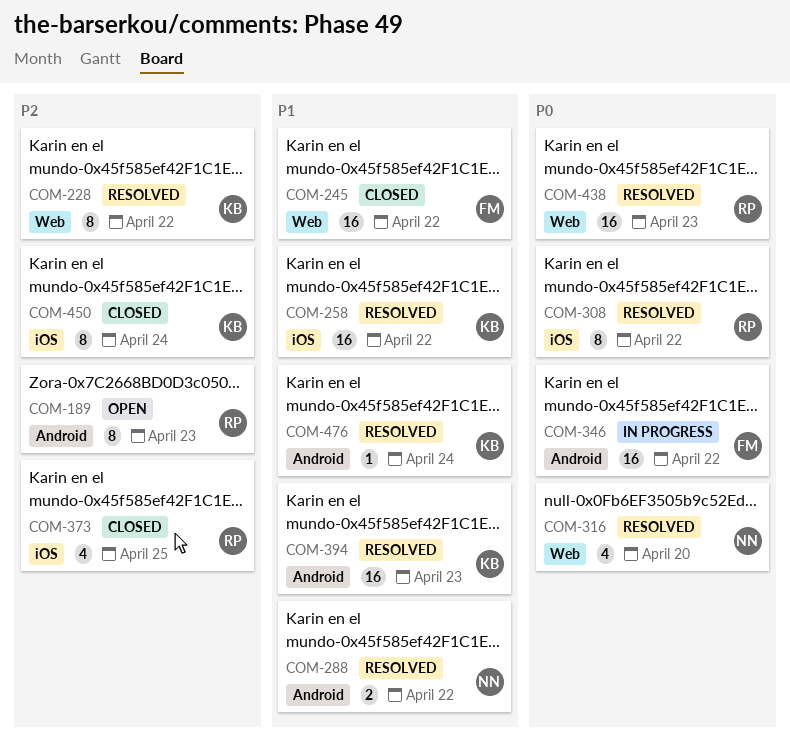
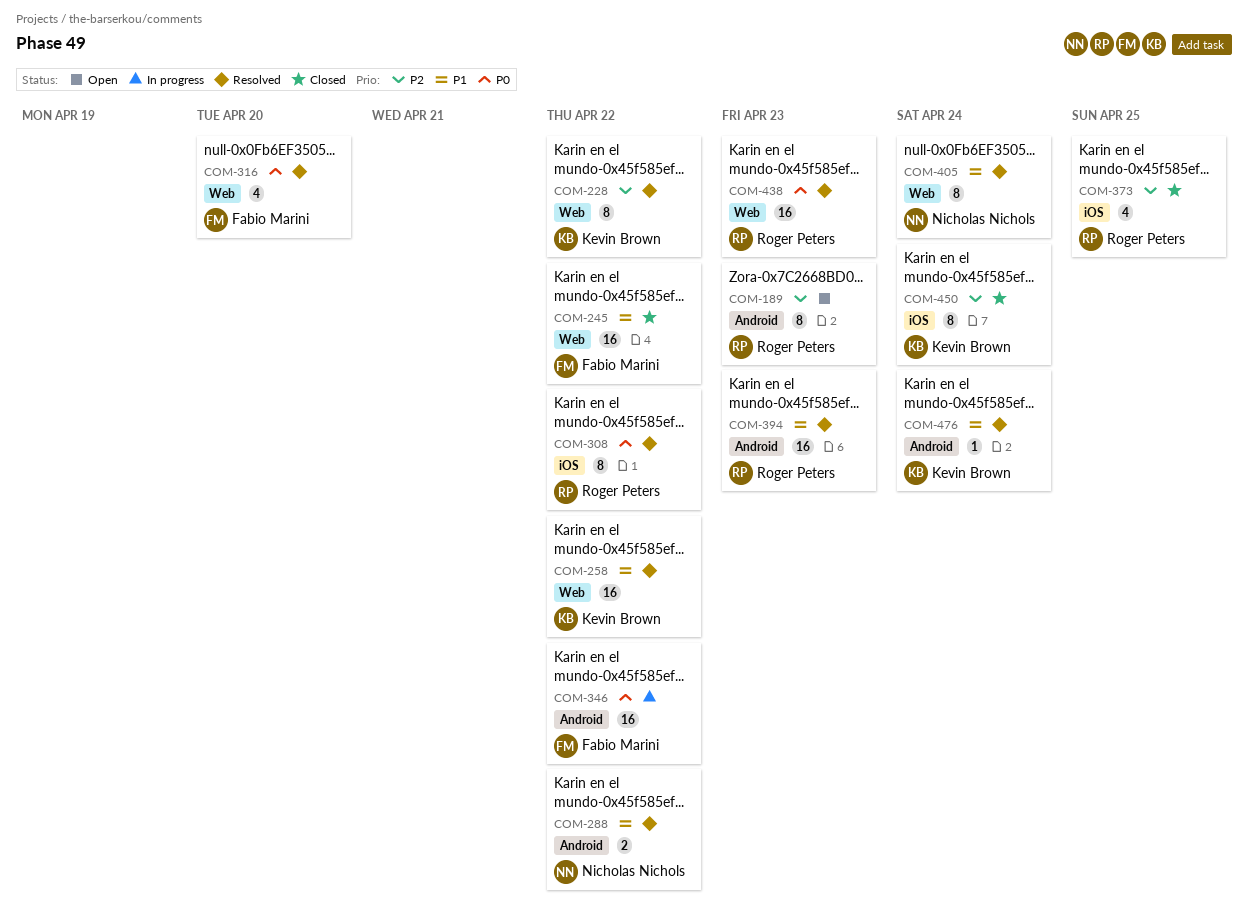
COM-258, label: iOS -> Web
COM-316, owner: Nicholas Nichols -> Fabio Marini
COM-394, owner: Kevin Brown -> Roger Peters
COM-405: none -> present

